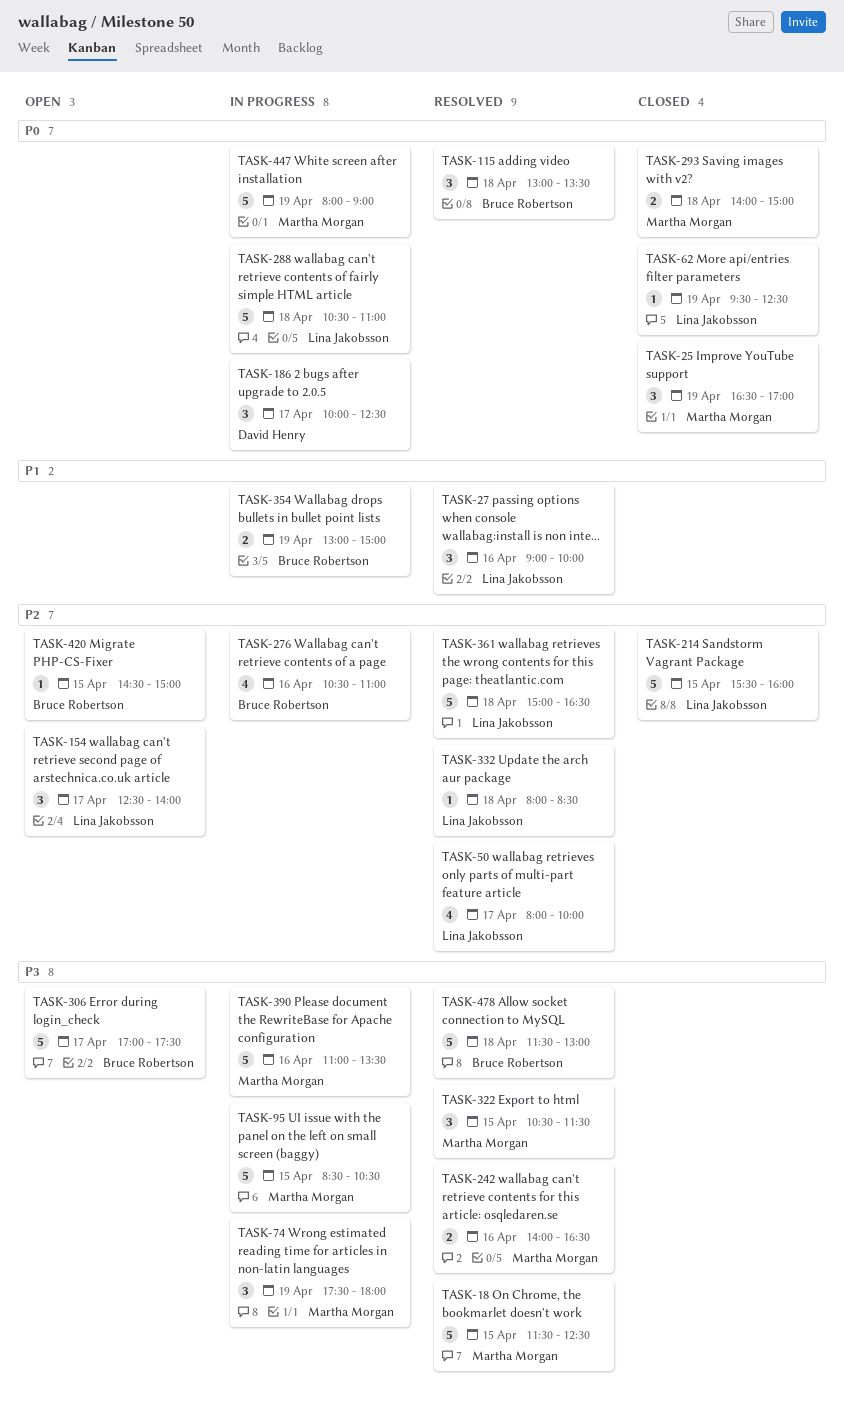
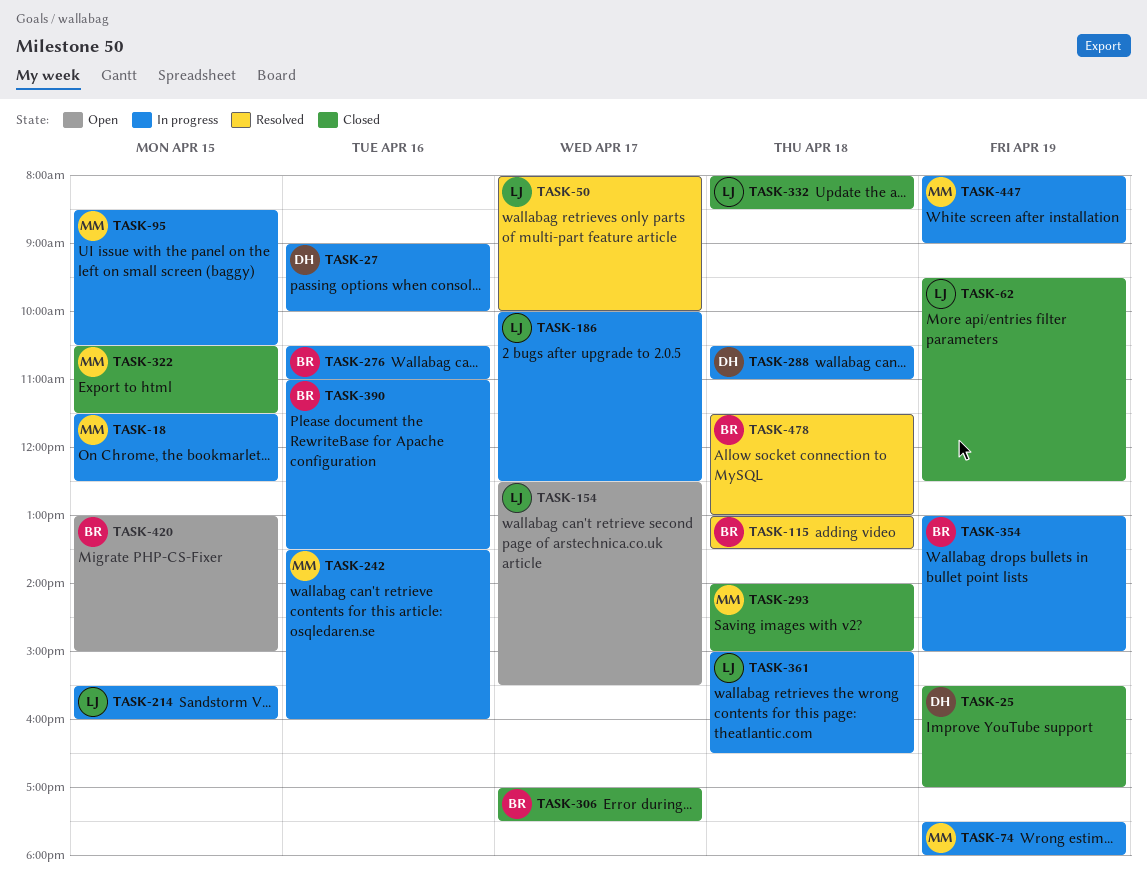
TASK-18, status: Resolved -> In progress
TASK-25, owner: Martha Morgan -> David Henry
TASK-25, begins: 16:30 -> 15:30
TASK-27, status: Resolved -> In progress
TASK-27, owner: Lina Jakobsson -> David Henry
TASK-154, ends: 14:00 -> 15:30
TASK-186, owner: David Henry -> Lina Jakobsson
TASK-214, status: Closed -> In progress
TASK-242, status: Resolved -> In progress
TASK-242, begins: 14:00 -> 13:30
TASK-242, ends: 16:30 -> 16:00
TASK-288, owner: Lina Jakobsson -> David Henry
TASK-306, status: Open -> Closed
TASK-322, status: Resolved -> Closed
TASK-332, status: Resolved -> Closed
TASK-361, status: Resolved -> In progress
TASK-390, owner: Martha Morgan -> Bruce Robertson
TASK-420, begins: 14:30 -> 13:00

